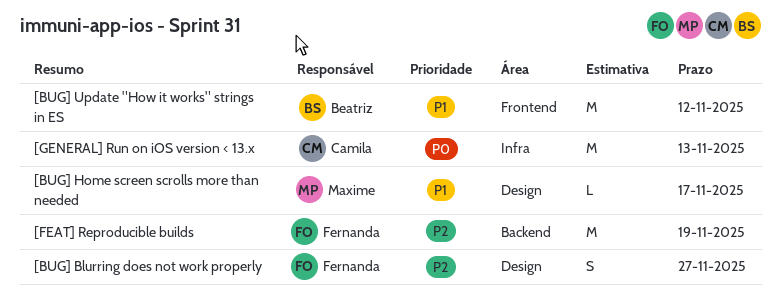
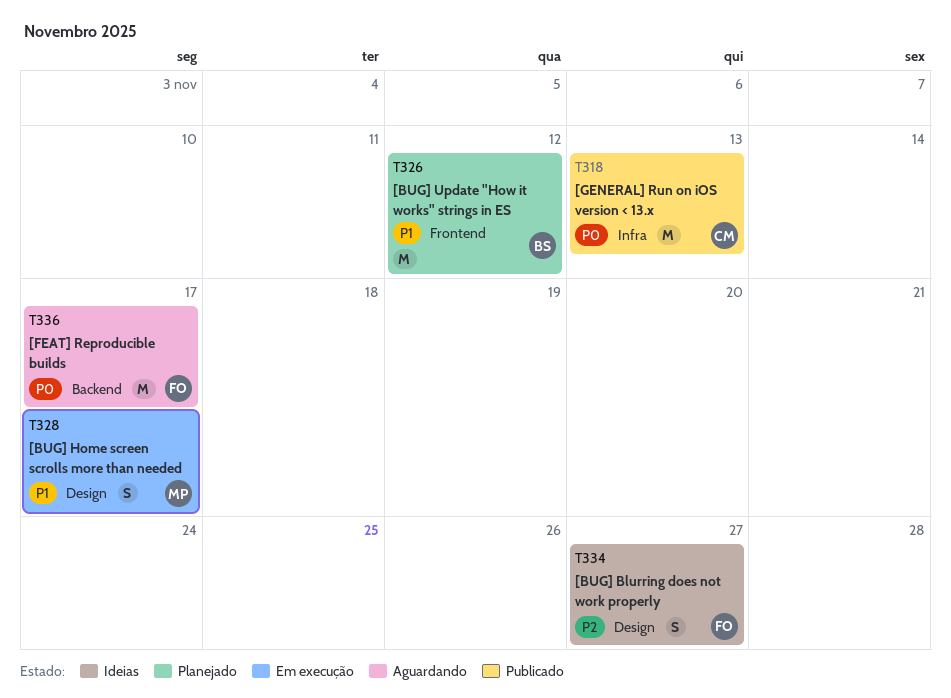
[BUG] Home screen scrolls more than needed, estimate: L -> S
[FEAT] Reproducible builds, priority: P2 -> P0
[FEAT] Reproducible builds, due: Nov 19 -> Nov 17

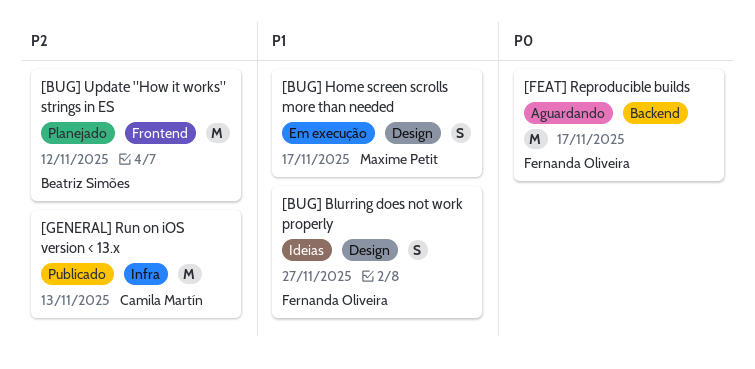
[BUG] Blurring does not work properly, priority: P2 -> P1
[BUG] Update "How it works" strings in ES, priority: P1 -> P2
[GENERAL] Run on iOS version < 13.x, priority: P0 -> P2

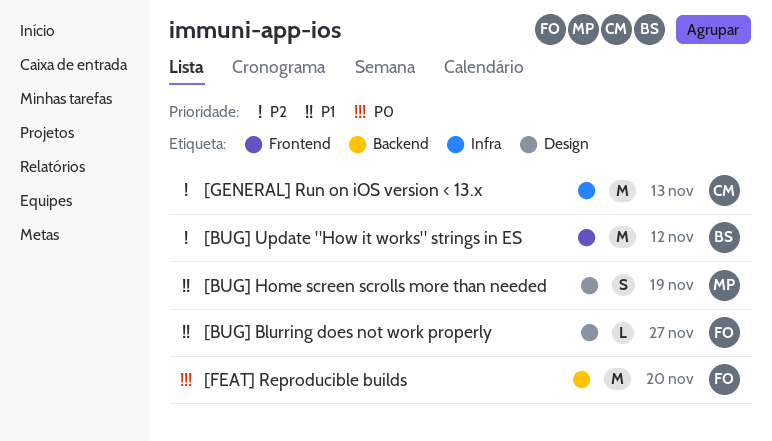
[BUG] Blurring does not work properly, estimate: S -> L
[BUG] Home screen scrolls more than needed, due: Nov 17 -> Nov 19
[FEAT] Reproducible builds, due: Nov 17 -> Nov 20

